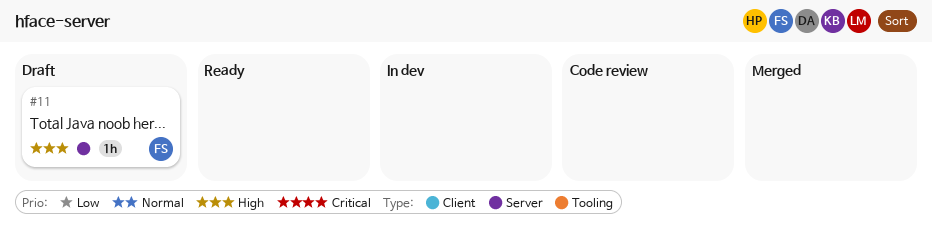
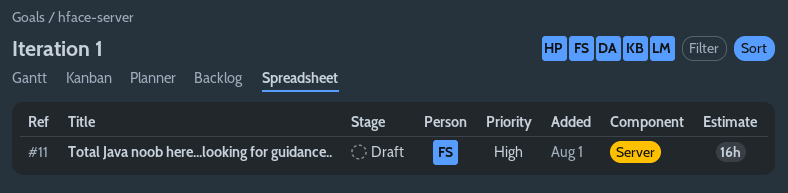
#11, estimate: 1h -> 16h

